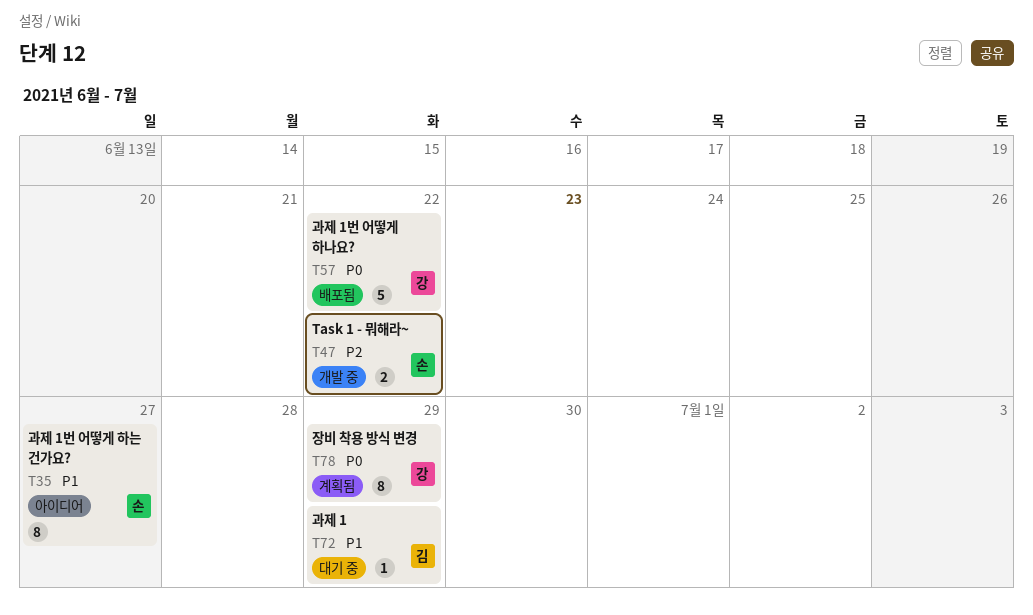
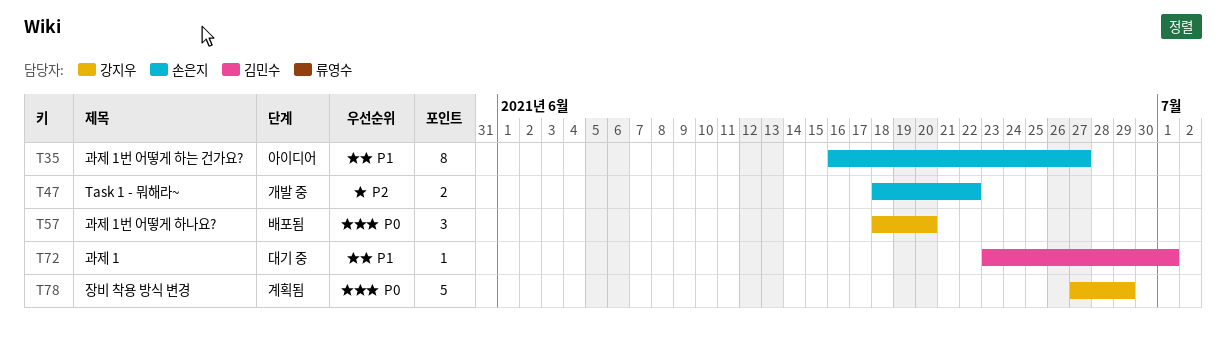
T57, estimate: 5 -> 3
T57, due: Jun 22 -> Jun 20
T72, due: Jun 29 -> Jul 1
T78, estimate: 8 -> 5

